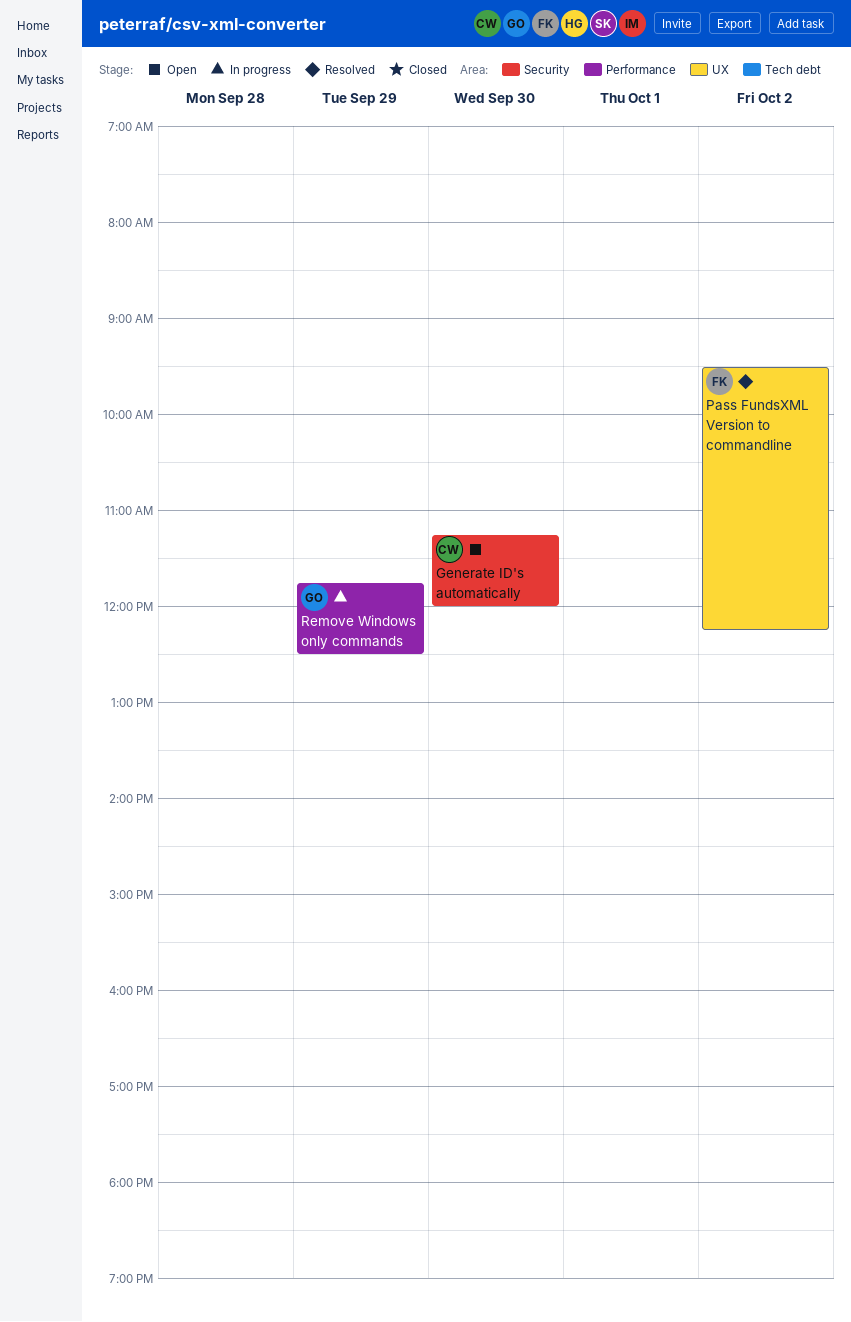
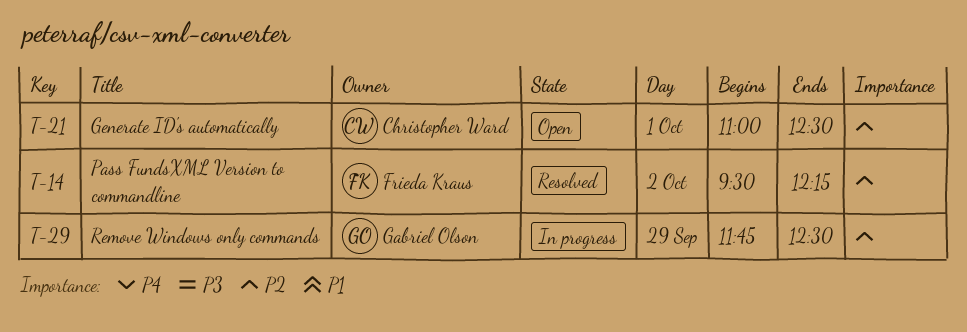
Generate ID's automatically, day: Sep 30 -> Oct 1
Generate ID's automatically, begins: 11:15 -> 11:00
Generate ID's automatically, ends: 12:00 -> 12:30

